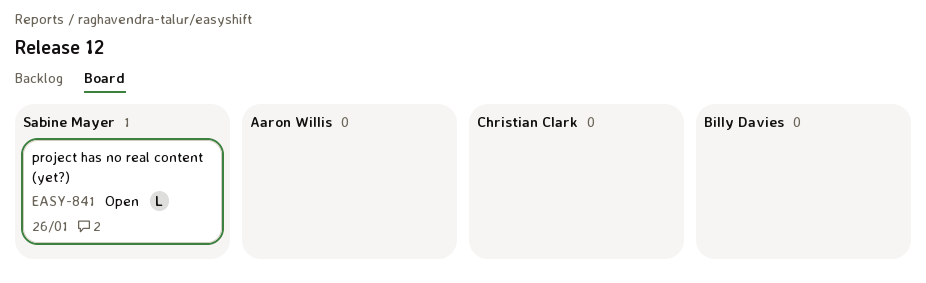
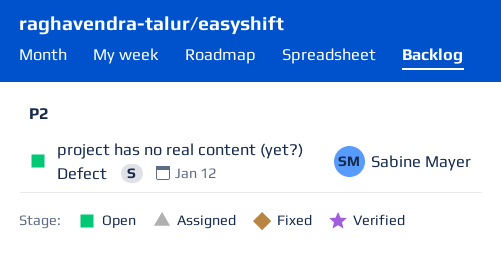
project has no real content (yet?), estimate: L -> S
project has no real content (yet?), due: Jan 26 -> Jan 12

